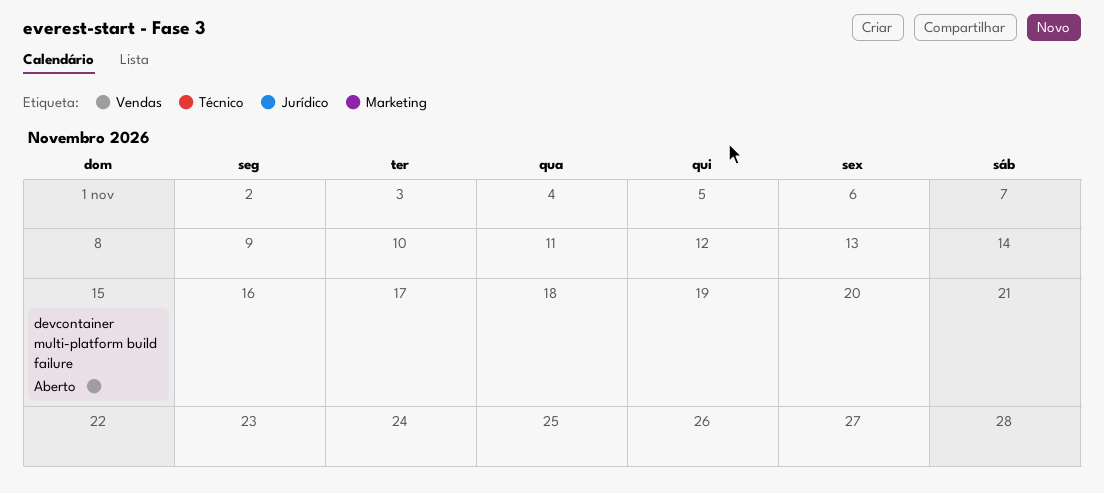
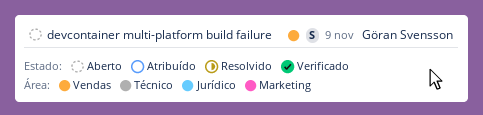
devcontainer multi-platform build failure, due: Nov 15 -> Nov 9

